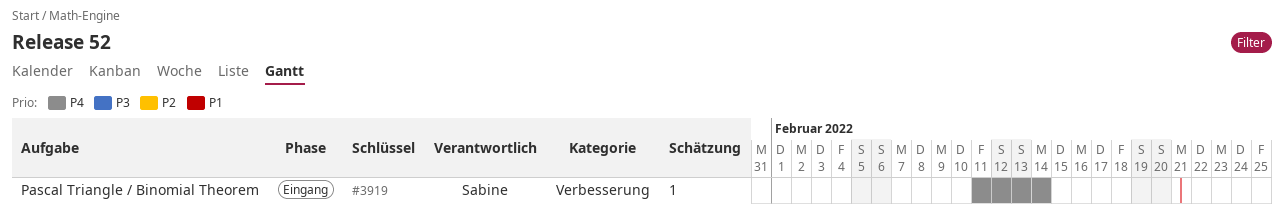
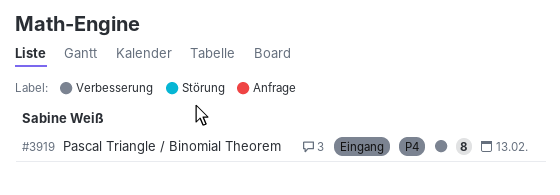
#3919, estimate: 1 -> 8
#3919, due: Feb 14 -> Feb 13

